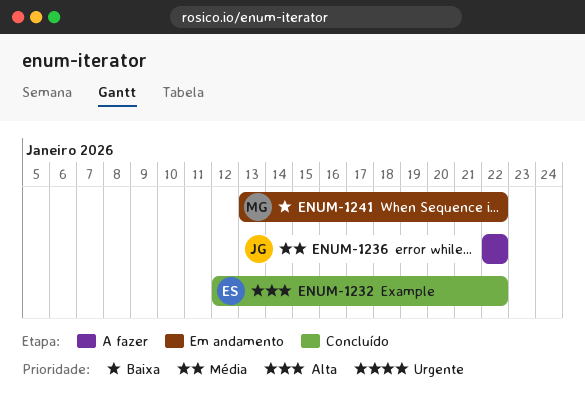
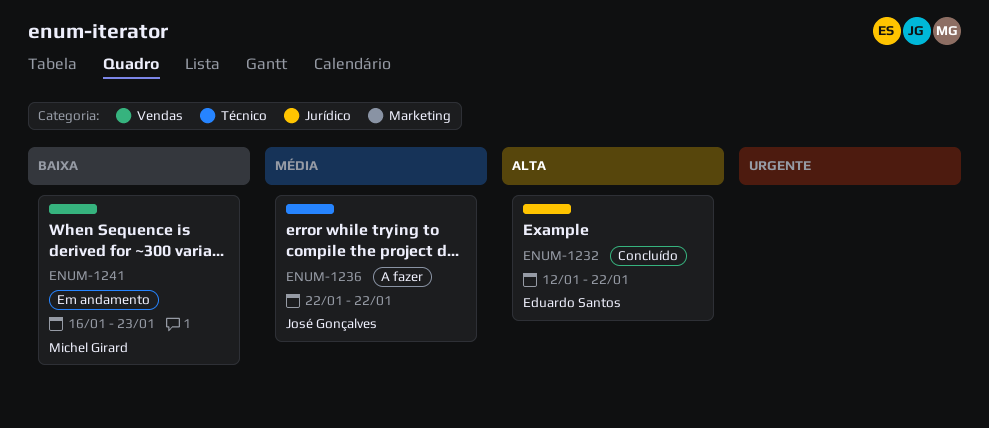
ENUM-1241, start: Jan 13 -> Jan 16
ENUM-1241, due: Jan 22 -> Jan 23

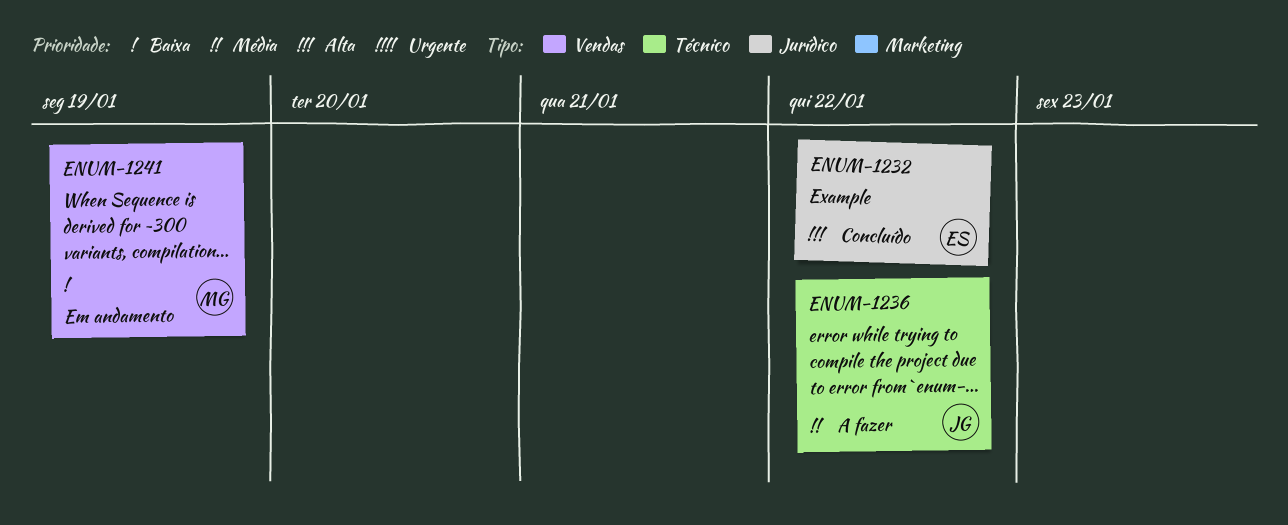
ENUM-1241, due: Jan 23 -> Jan 19

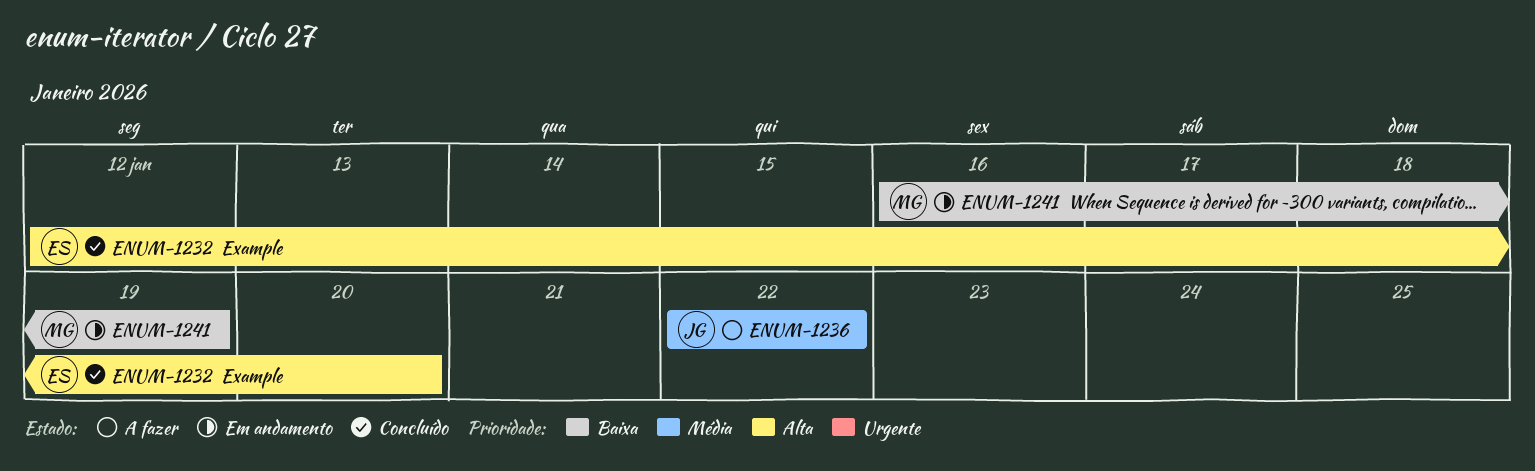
ENUM-1232, due: Jan 22 -> Jan 20

